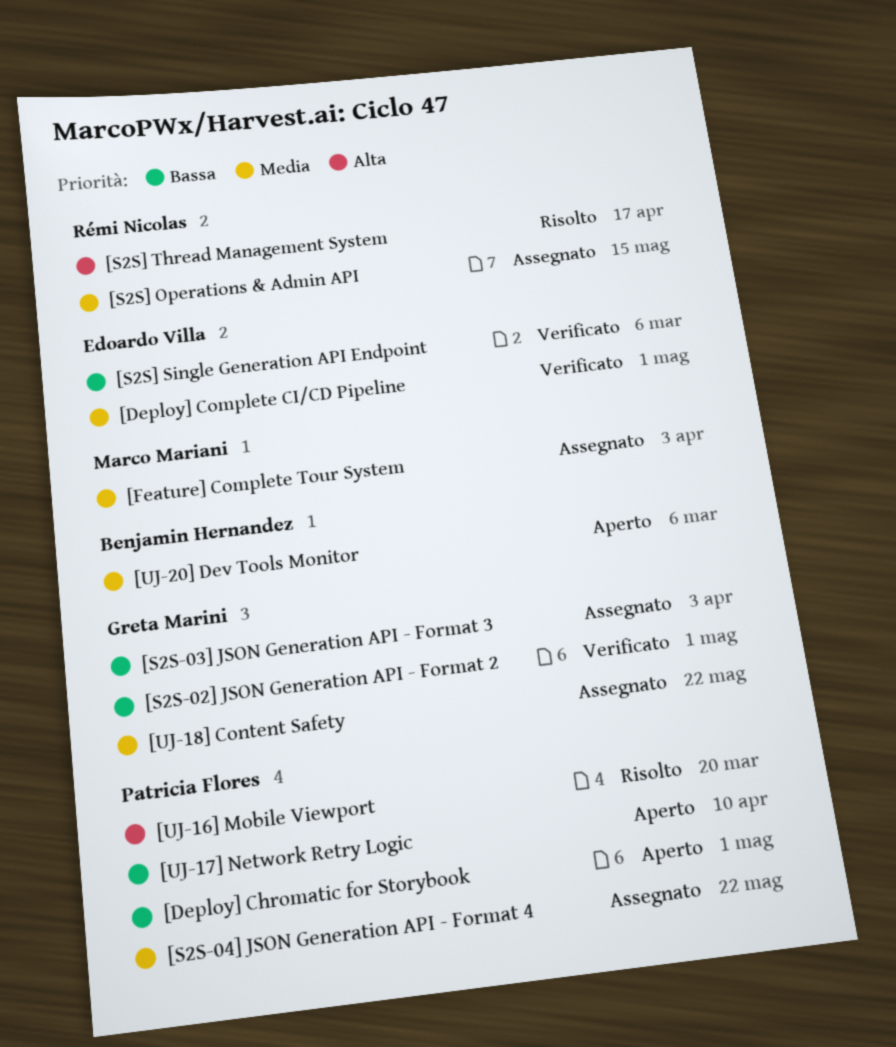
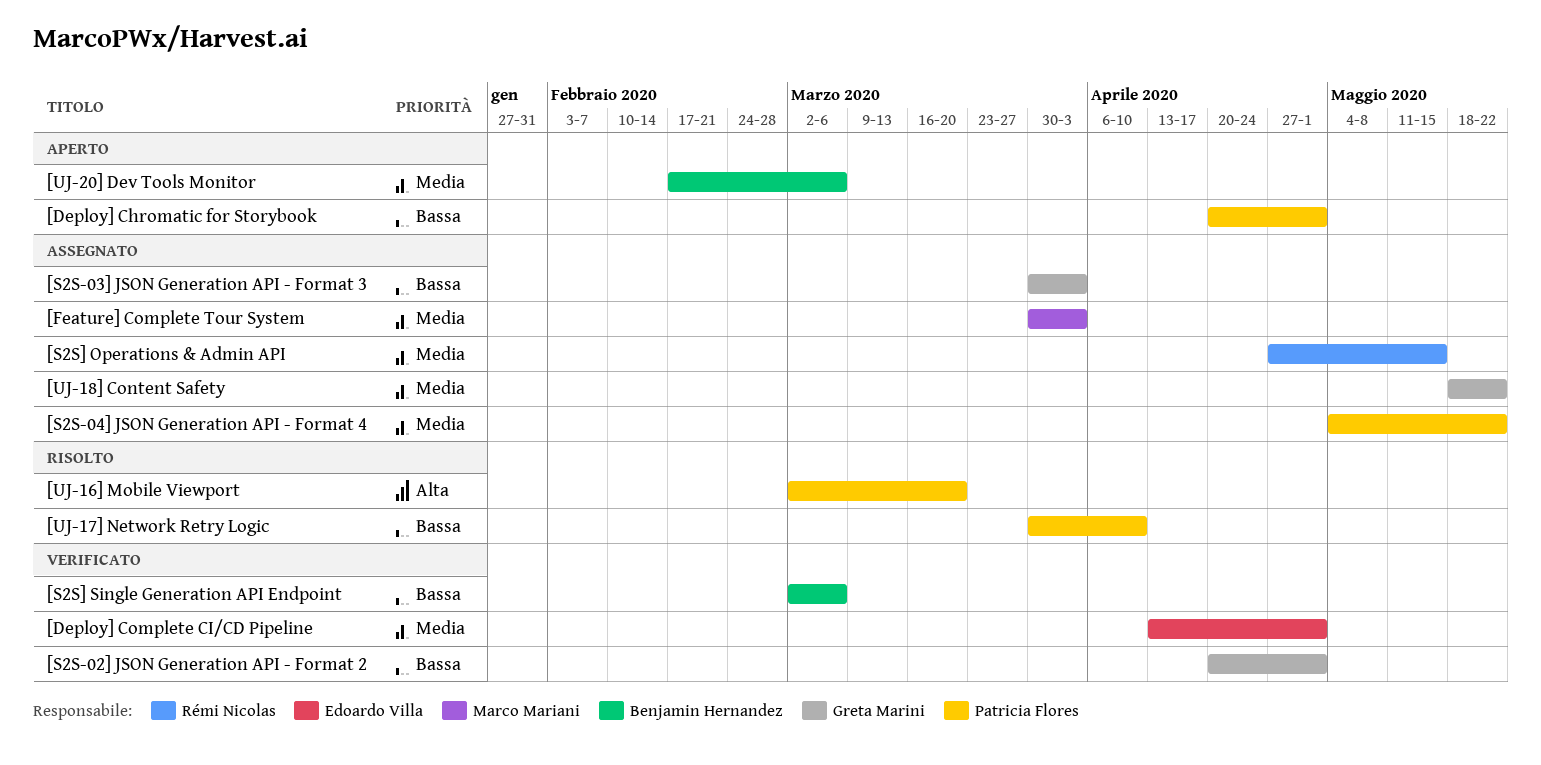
[S2S] Single Generation API Endpoint, owner: Edoardo Villa -> Benjamin Hernandez
[S2S] Thread Management System: present -> none
[UJ-17] Network Retry Logic, status: Aperto -> Risolto

